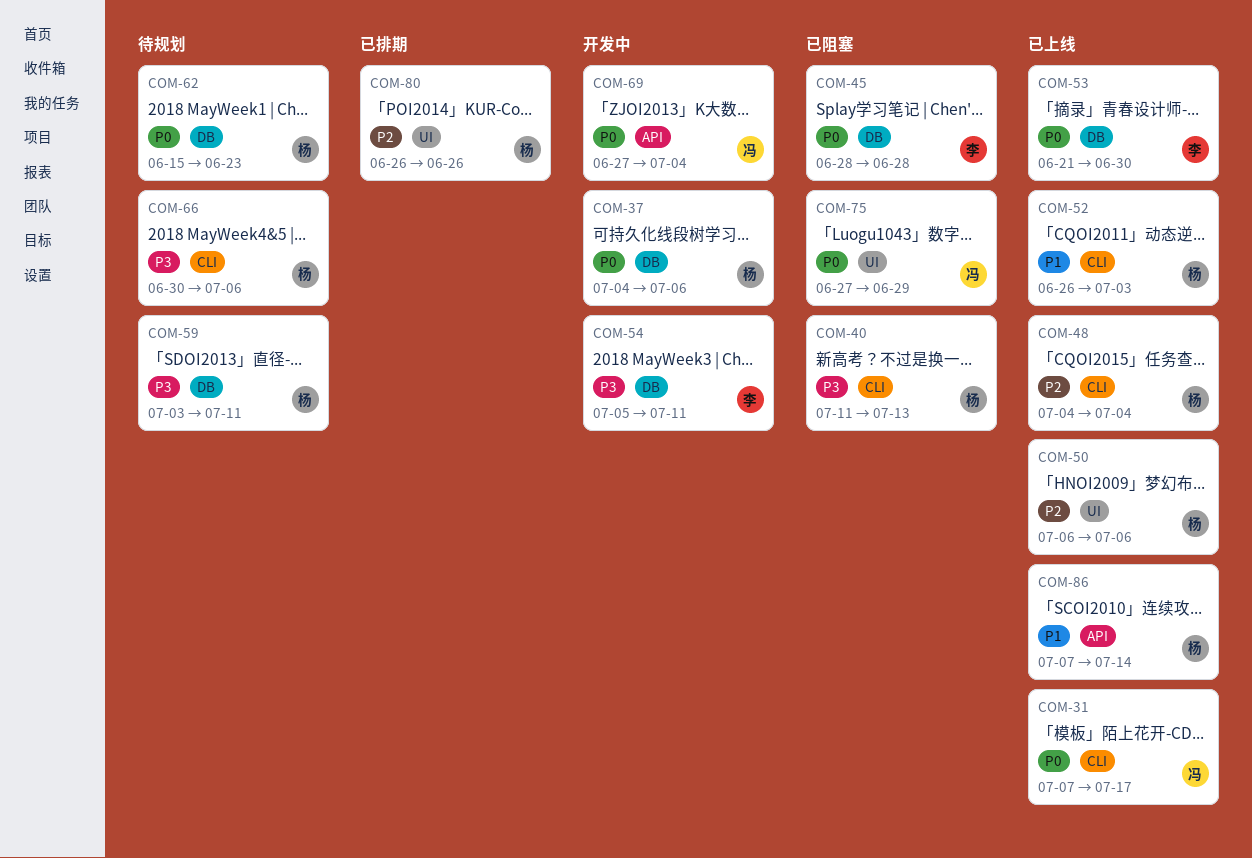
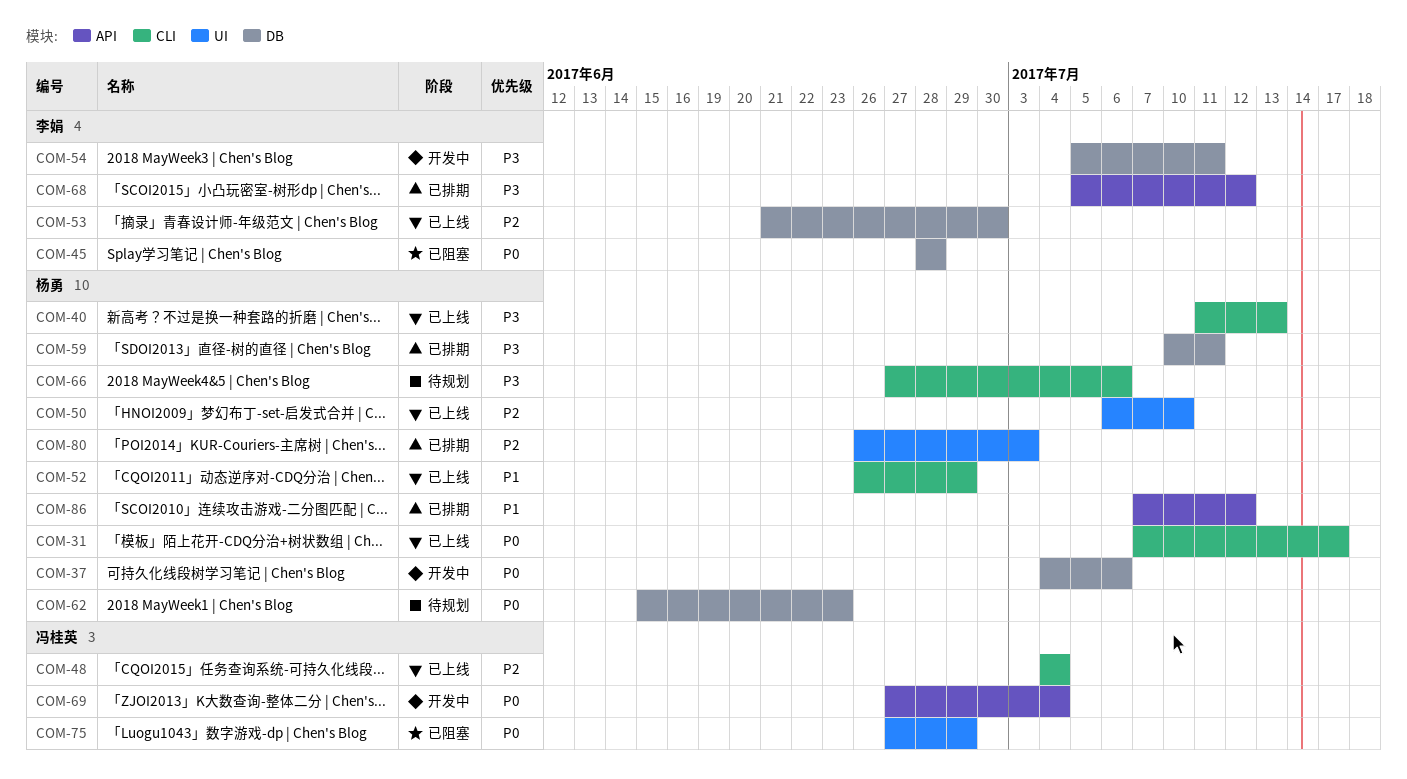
COM-31, owner: 冯桂英 -> 杨勇
COM-40, status: 已阻塞 -> 已上线
COM-48, owner: 杨勇 -> 冯桂英
COM-50, due: Jul 6 -> Jul 10
COM-52, due: Jul 3 -> Jun 29
COM-53, priority: P0 -> P2
COM-59, status: 待规划 -> 已排期
COM-59, start: Jul 3 -> Jul 10
COM-66, start: Jun 30 -> Jun 27
COM-68: none -> present
COM-80, due: Jun 26 -> Jul 3
COM-86, status: 已上线 -> 已排期
COM-86, due: Jul 14 -> Jul 12

